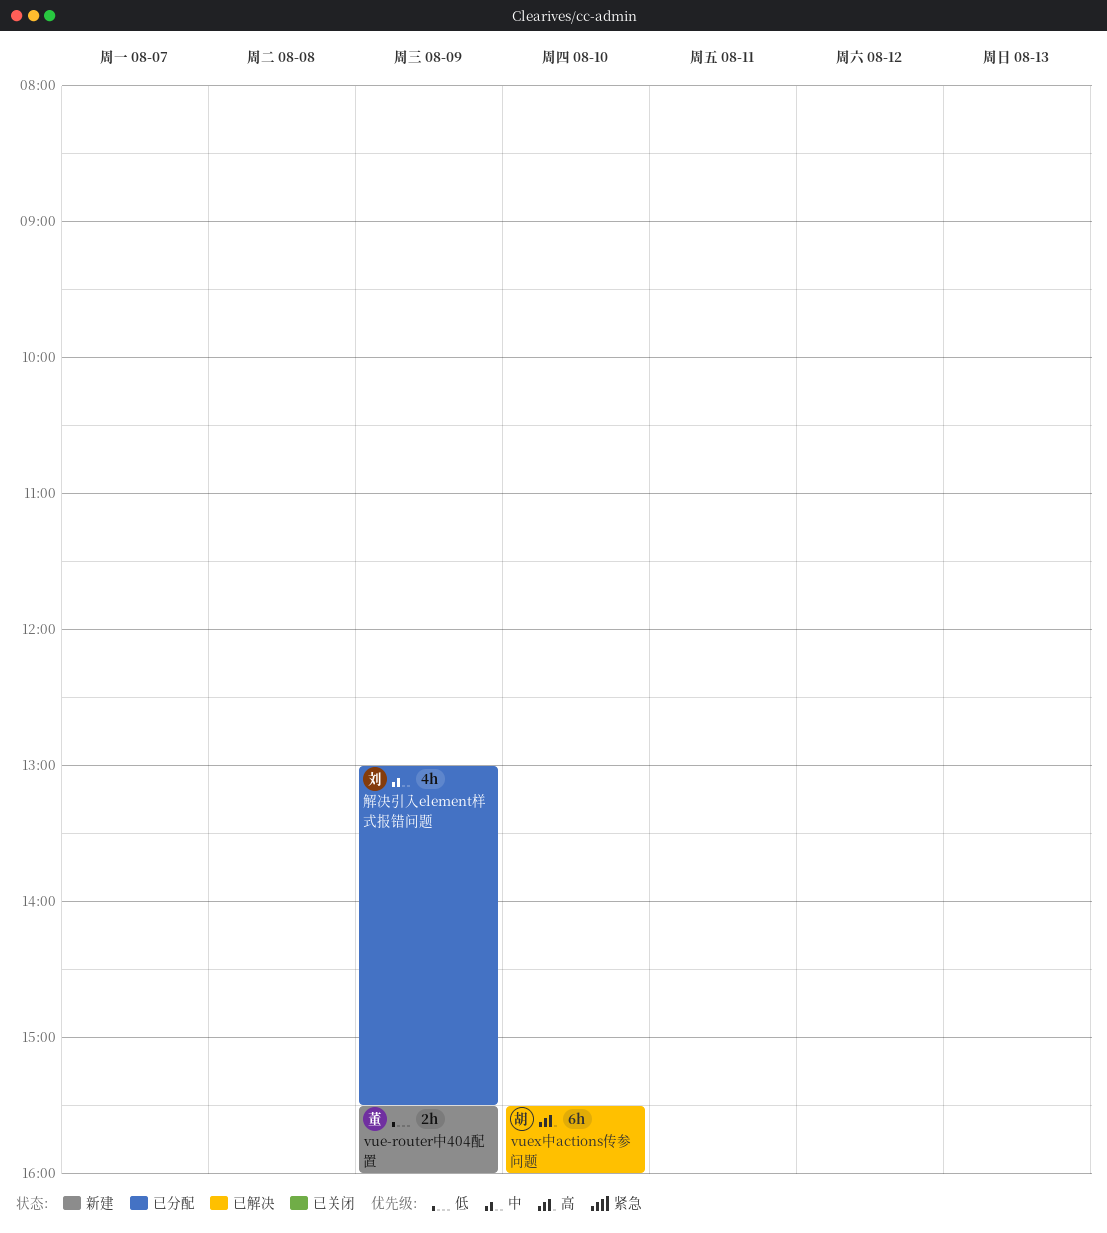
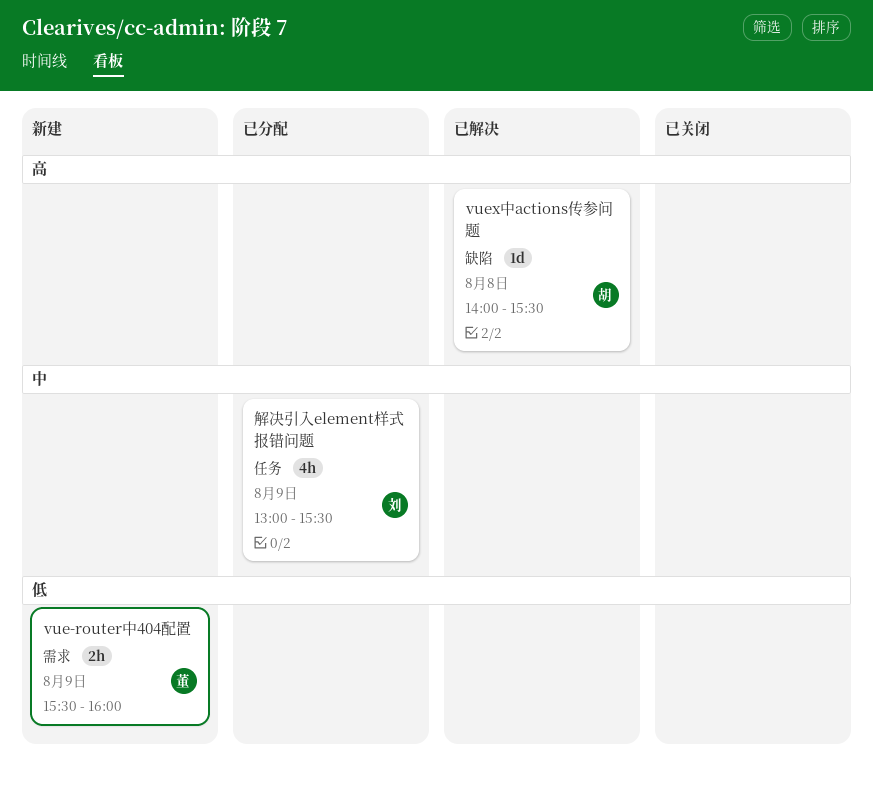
vuex中actions传参问题, estimate: 6h -> 1d
vuex中actions传参问题, day: Aug 10 -> Aug 8
vuex中actions传参问题, begins: 15:30 -> 14:00
vuex中actions传参问题, ends: 16:00 -> 15:30

